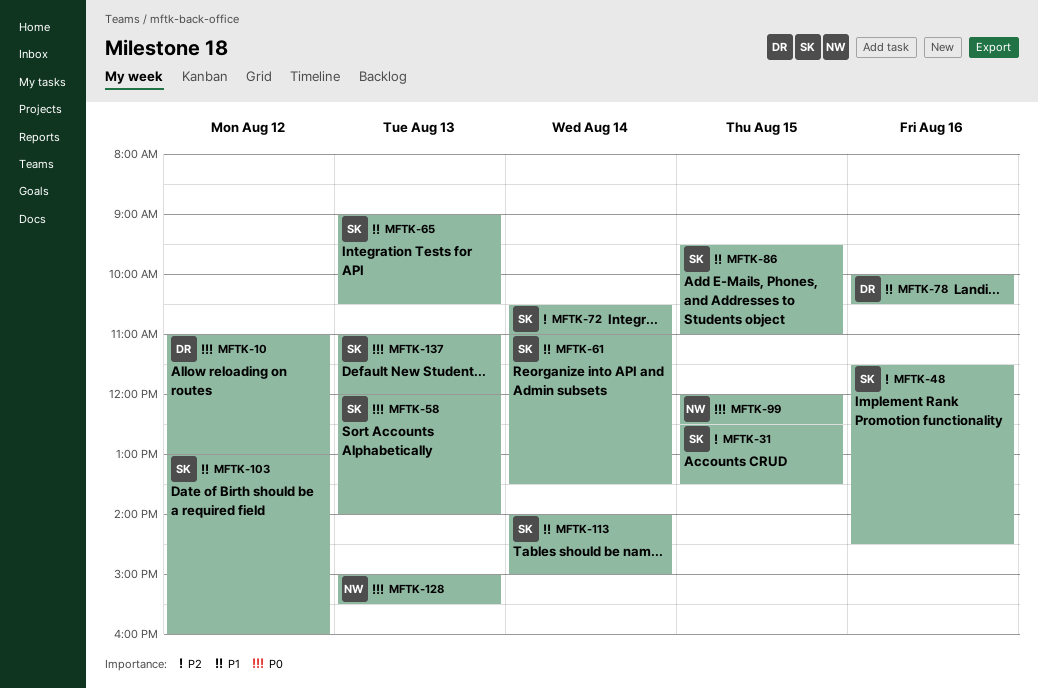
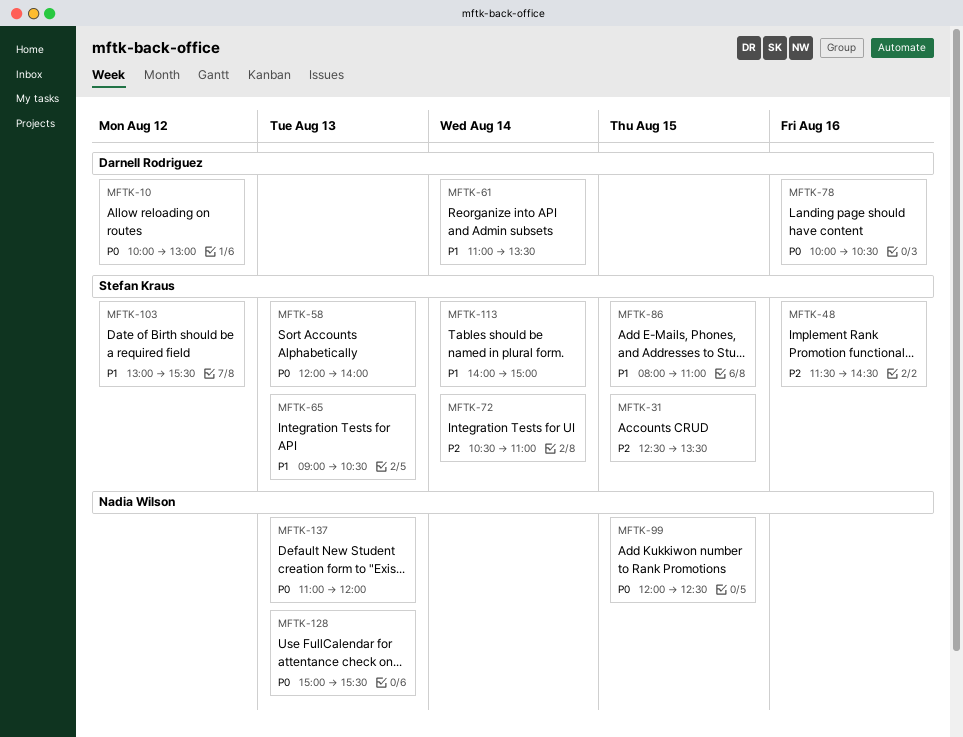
MFTK-10, begins: 11:00 -> 10:00
MFTK-61, owner: Stefan Kraus -> Darnell Rodriguez
MFTK-78, priority: P1 -> P0
MFTK-86, begins: 09:30 -> 08:00
MFTK-103, ends: 16:00 -> 15:30
MFTK-137, owner: Stefan Kraus -> Nadia Wilson

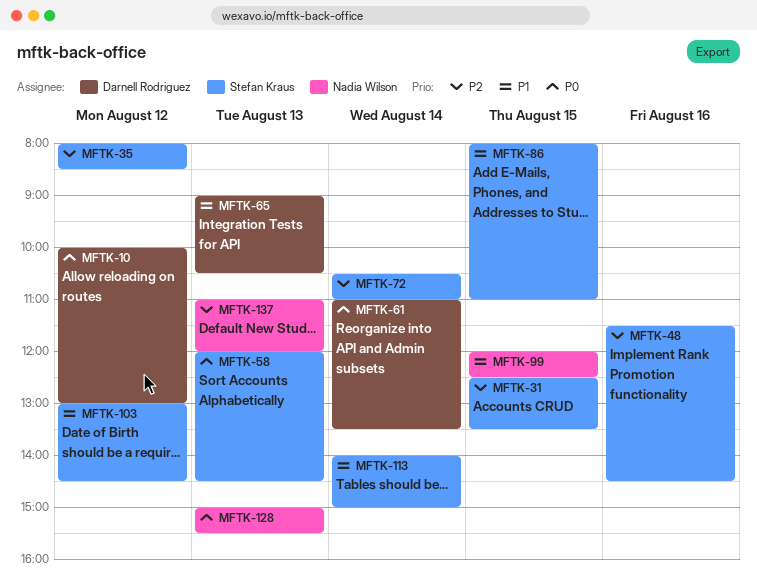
MFTK-35: none -> present
MFTK-58, ends: 14:00 -> 14:30
MFTK-61, priority: P1 -> P0
MFTK-65, owner: Stefan Kraus -> Darnell Rodriguez
MFTK-78: present -> none
MFTK-99, priority: P0 -> P1
MFTK-103, ends: 15:30 -> 14:30
MFTK-137, priority: P0 -> P2

